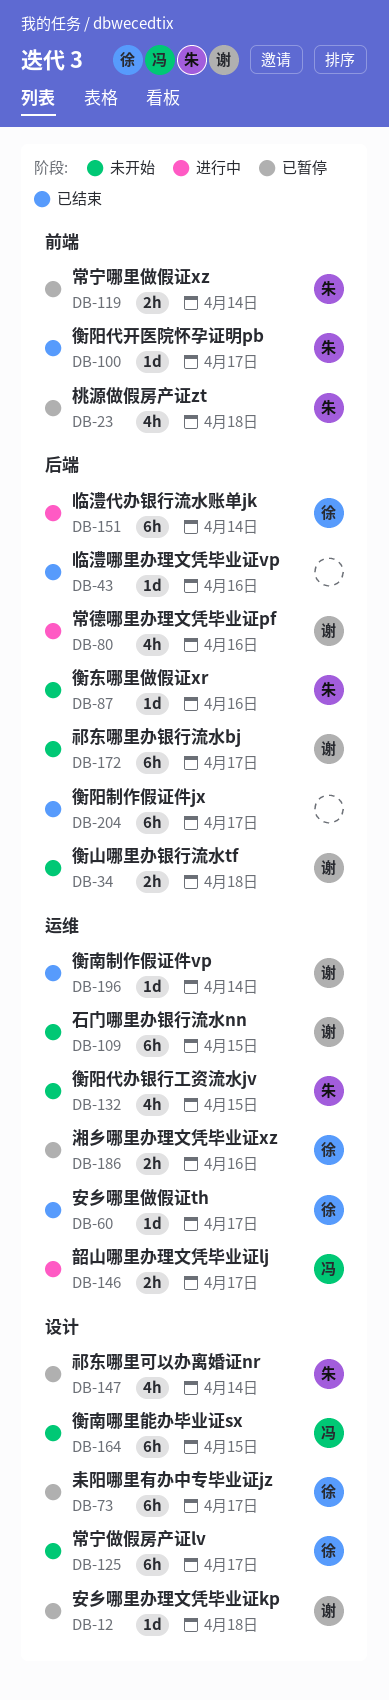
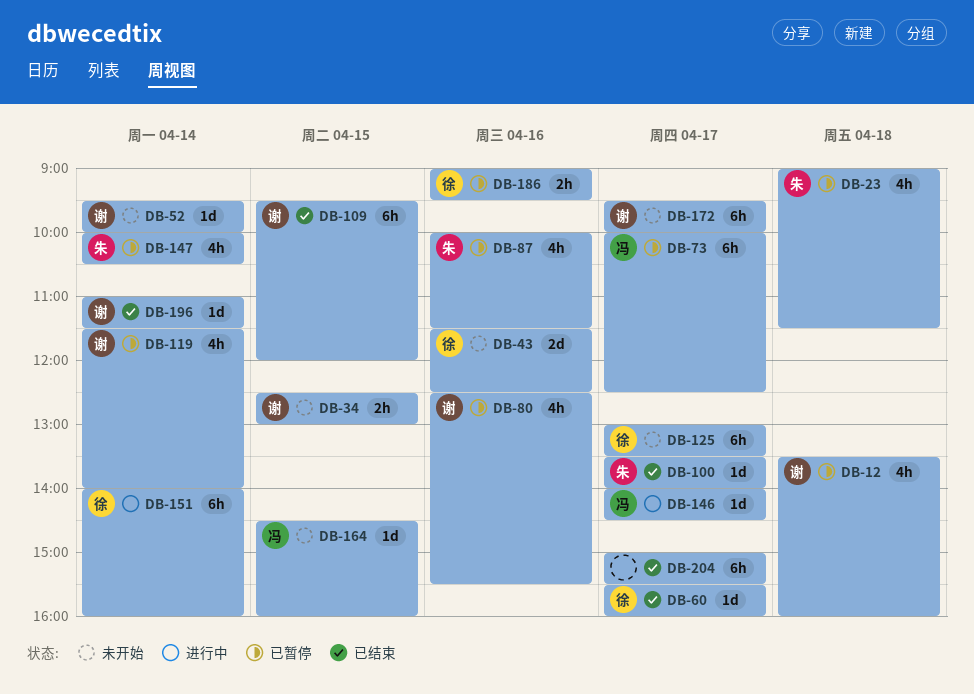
DB-12, estimate: 1d -> 4h
DB-34, day: Apr 18 -> Apr 15
DB-43, status: 已结束 -> 未开始
DB-43, owner: none -> 徐
DB-43, estimate: 1d -> 2d
DB-52: none -> present
DB-73, owner: 徐 -> 冯
DB-80, status: 进行中 -> 已暂停
DB-87, status: 未开始 -> 已暂停
DB-87, estimate: 1d -> 4h
DB-109, status: 未开始 -> 已结束
DB-119, owner: 朱 -> 谢
DB-119, estimate: 2h -> 4h
DB-132: present -> none
DB-146, estimate: 2h -> 1d
DB-164, estimate: 6h -> 1d

